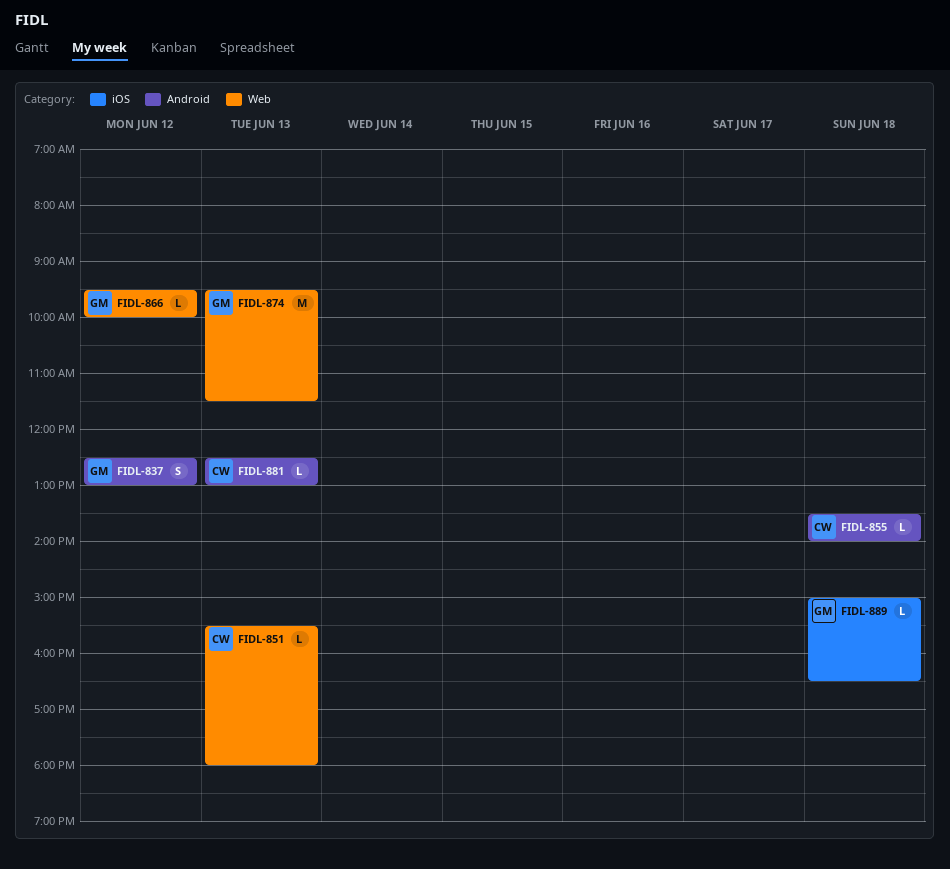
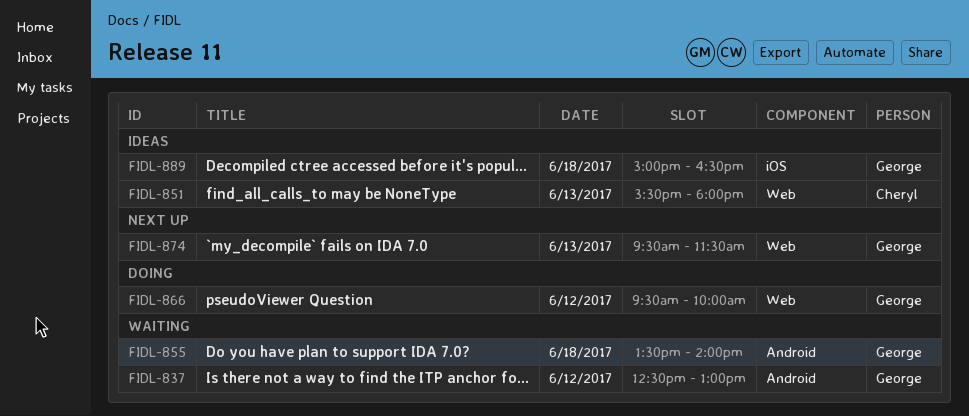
FIDL-855, owner: Cheryl -> George
FIDL-881: present -> none

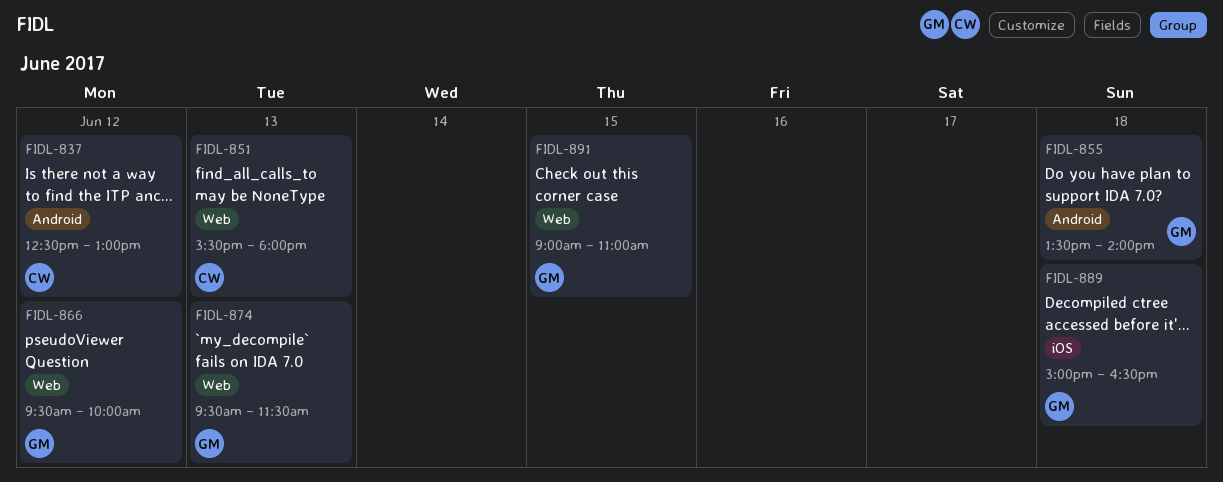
FIDL-837, owner: George -> Cheryl
FIDL-891: none -> present

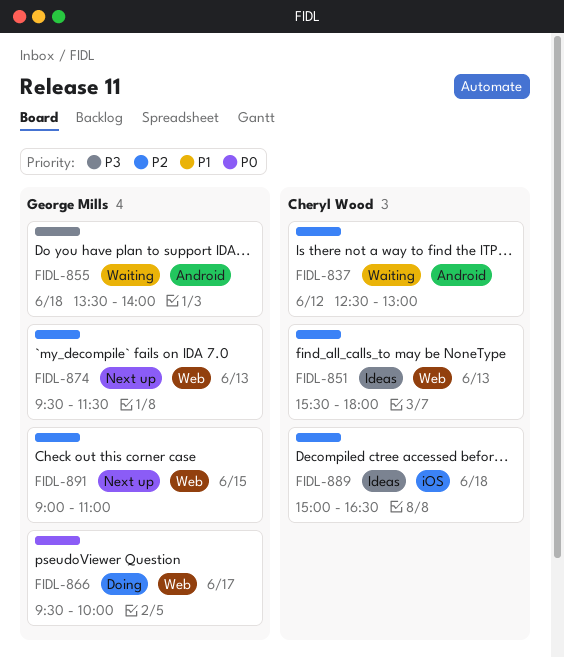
FIDL-866, day: Jun 12 -> Jun 17
FIDL-889, owner: George Mills -> Cheryl Wood

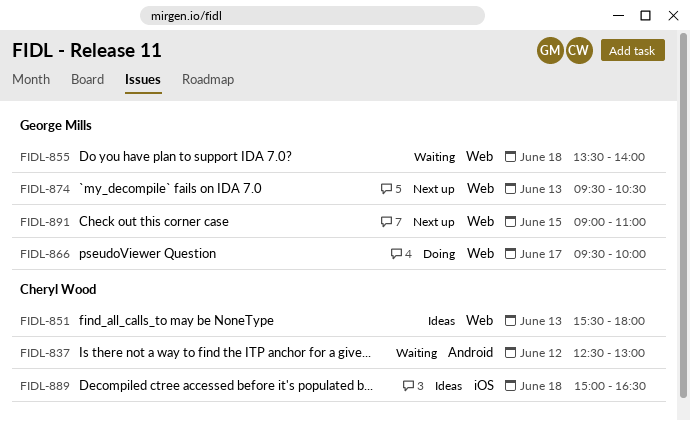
FIDL-855, label: Android -> Web
FIDL-874, ends: 11:30 -> 10:30

